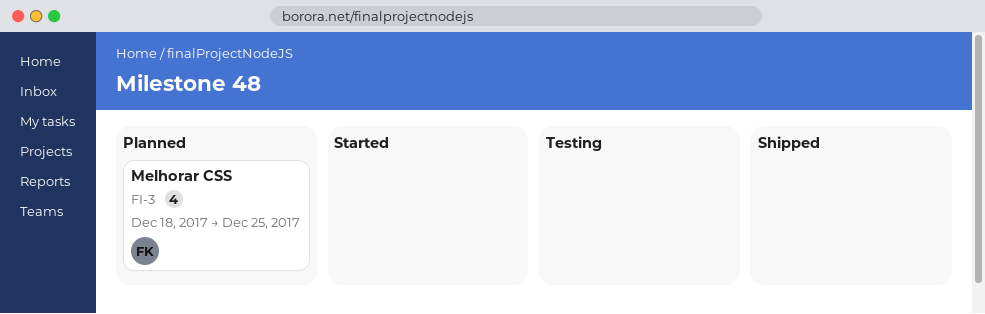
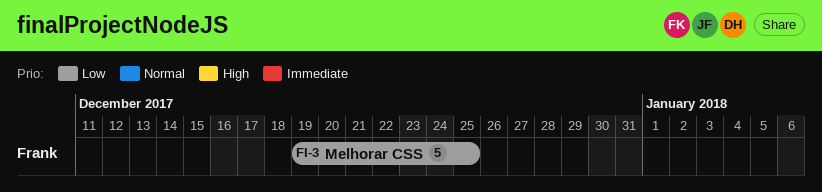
FI-3, estimate: 4 -> 5
FI-3, start: Dec 18 -> Dec 19

